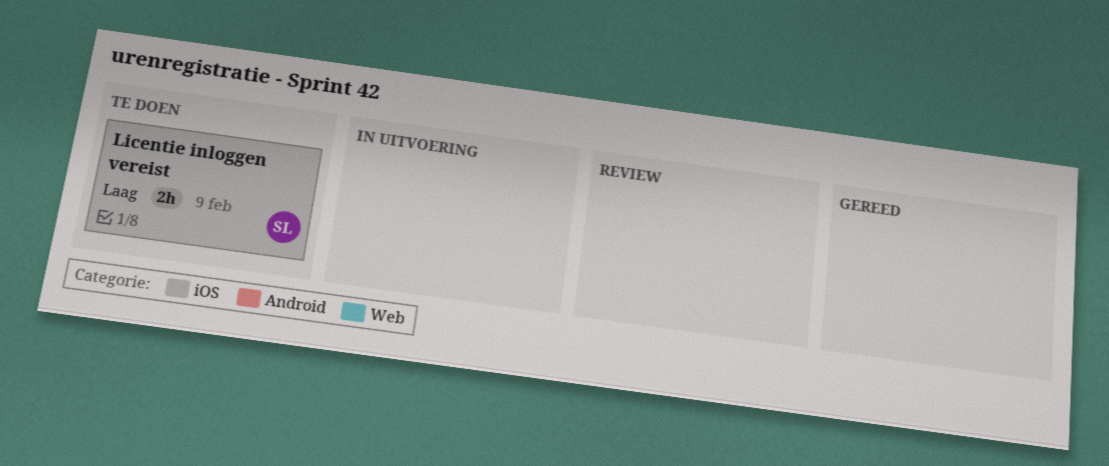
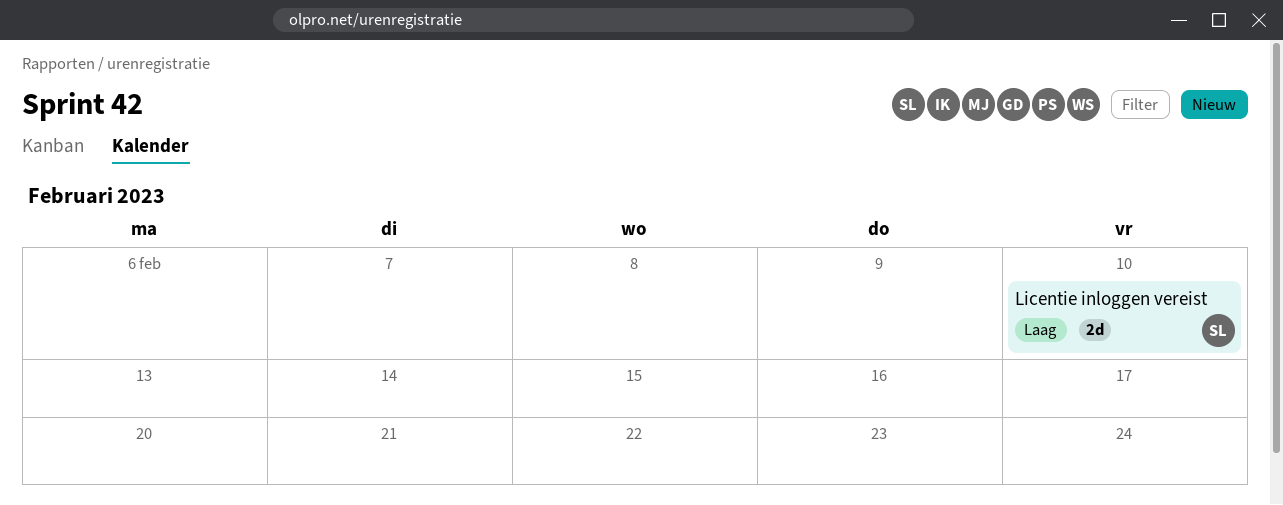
Licentie inloggen vereist, estimate: 2h -> 2d
Licentie inloggen vereist, due: Feb 9 -> Feb 10

